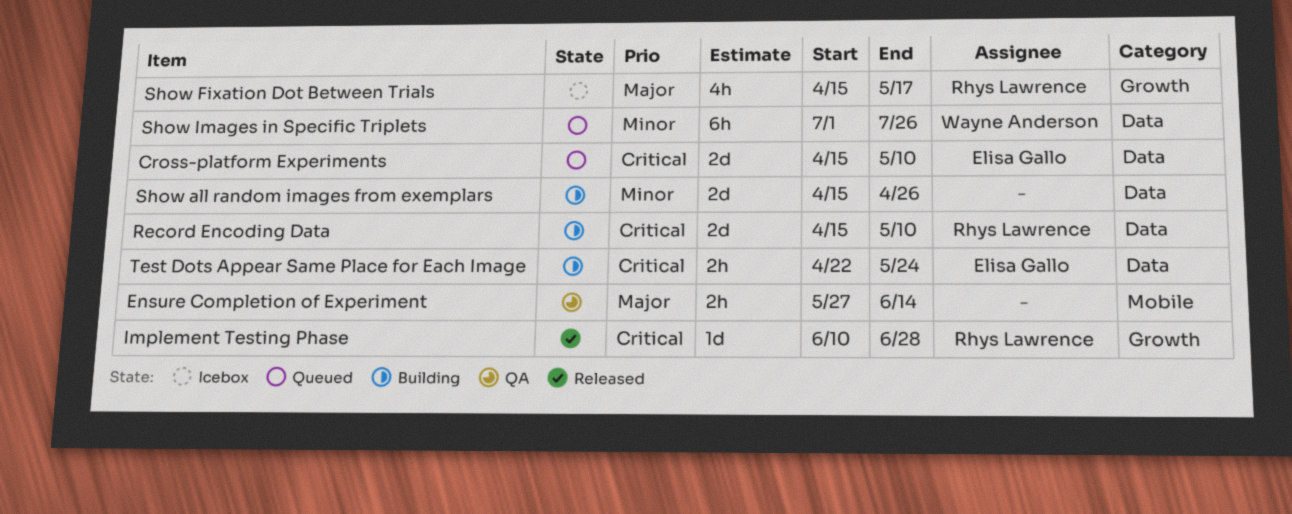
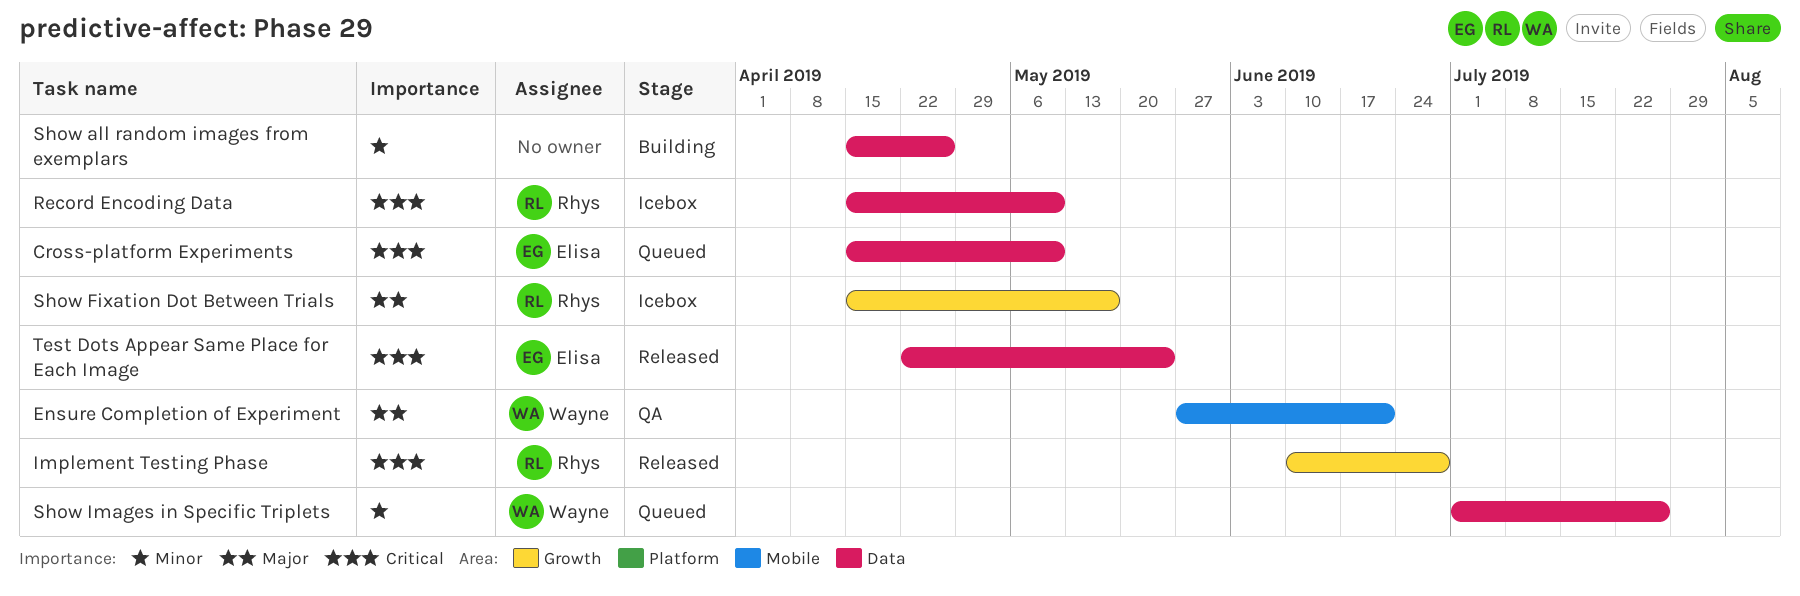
Ensure Completion of Experiment, owner: none -> Wayne Anderson
Ensure Completion of Experiment, due: Jun 14 -> Jun 21
Record Encoding Data, status: Building -> Icebox
Test Dots Appear Same Place for Each Image, status: Building -> Released

